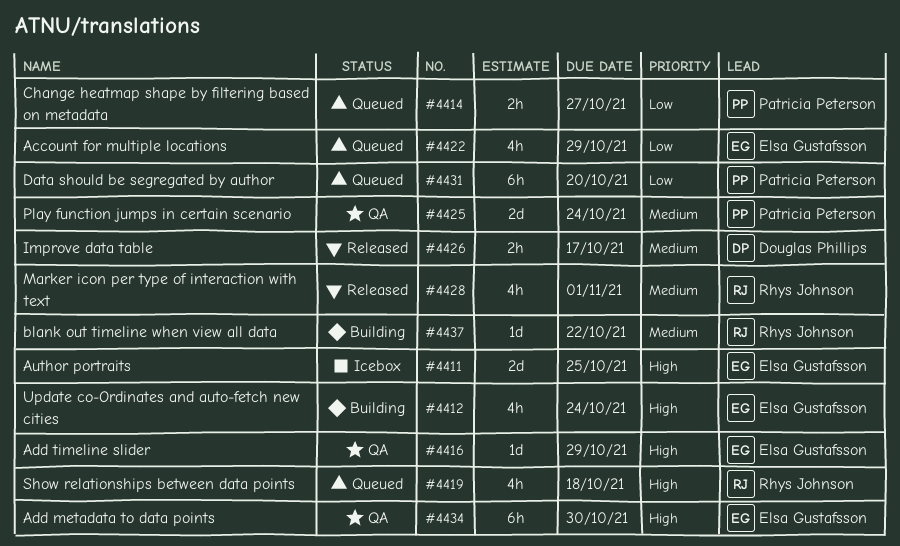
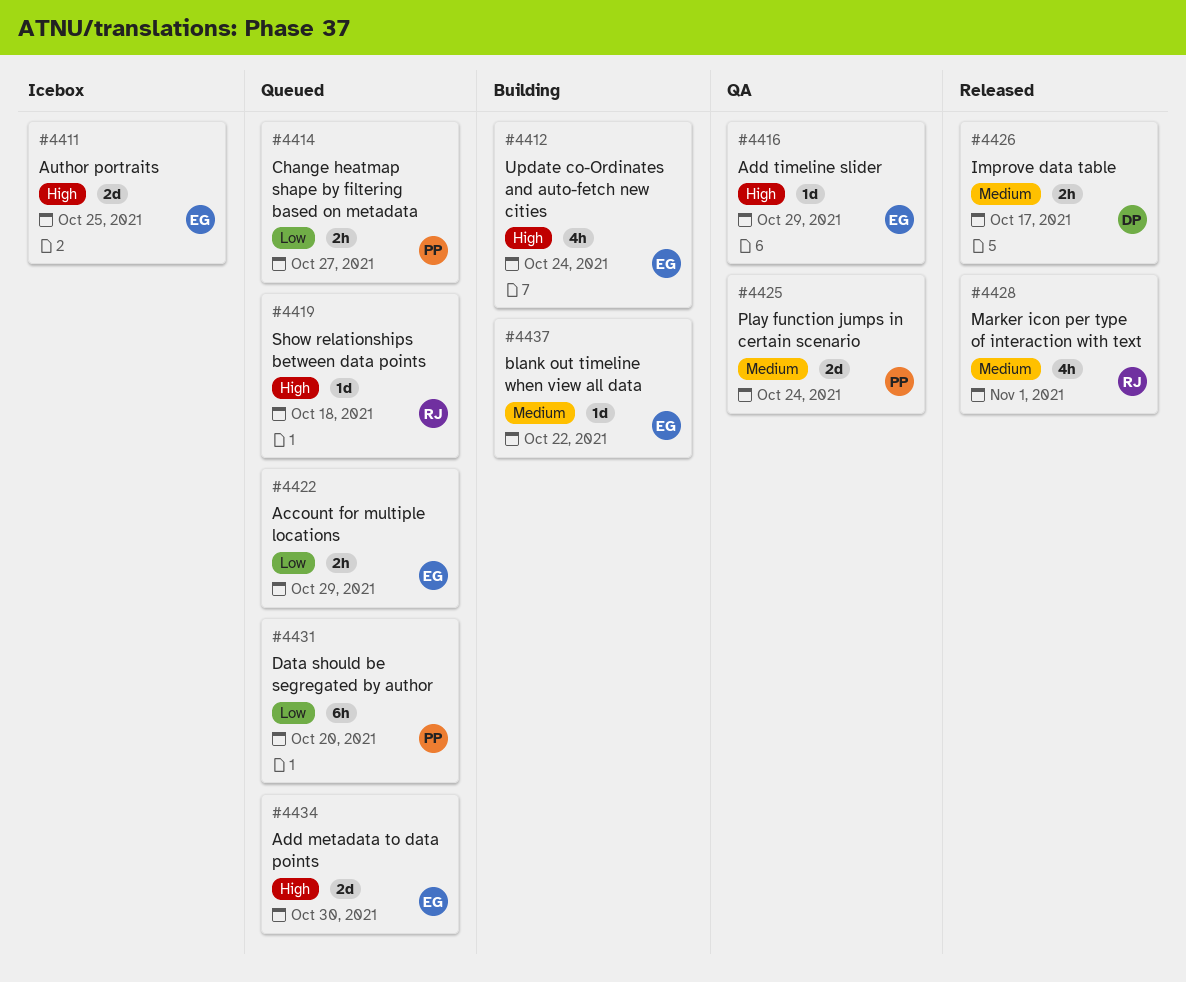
#4419, estimate: 4h -> 1d
#4422, estimate: 4h -> 2h
#4434, status: QA -> Queued
#4434, estimate: 6h -> 2d
#4437, owner: Rhys Johnson -> Elsa Gustafsson

